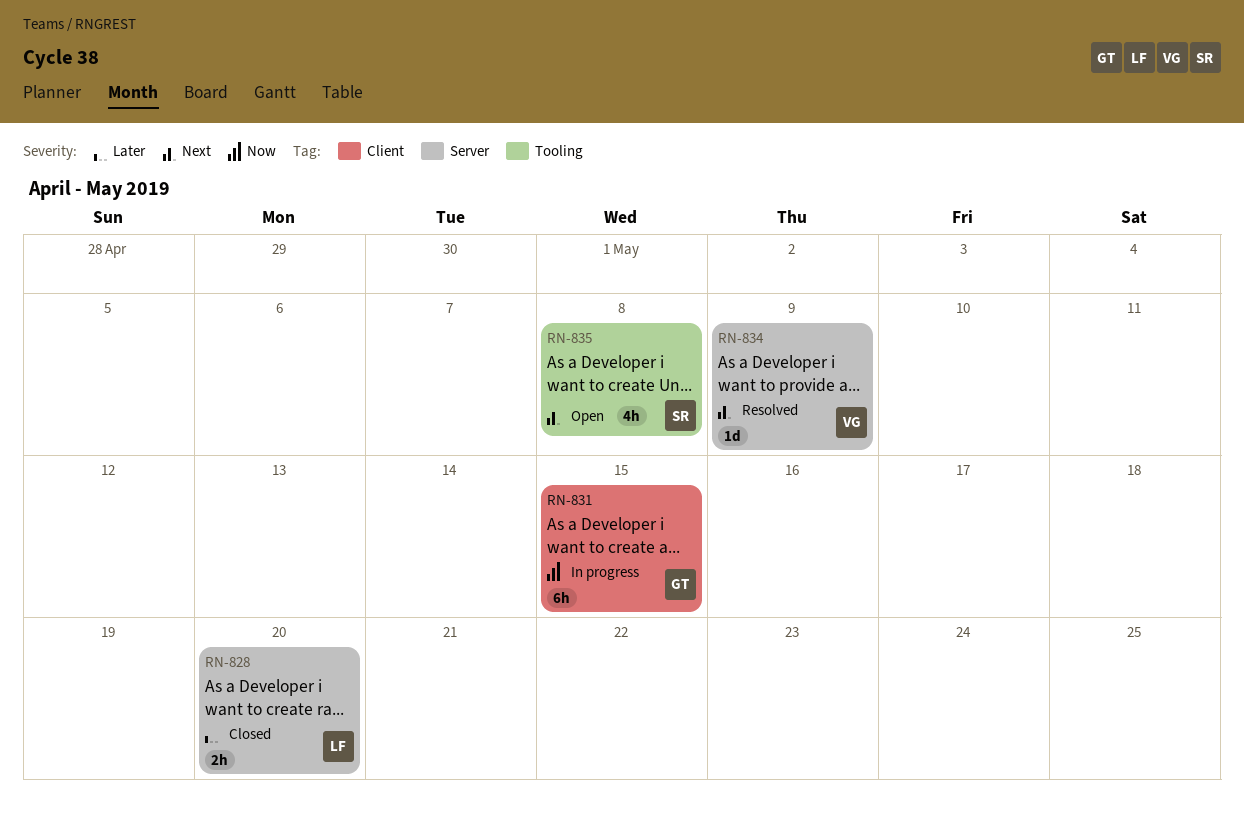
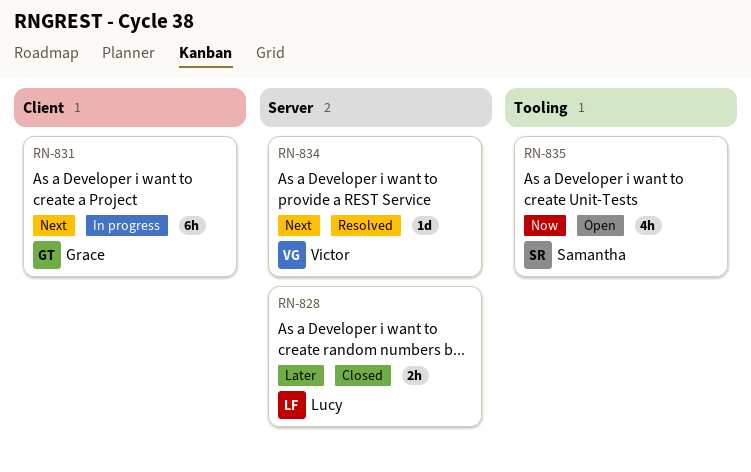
RN-831, priority: Now -> Next
RN-835, priority: Next -> Now

